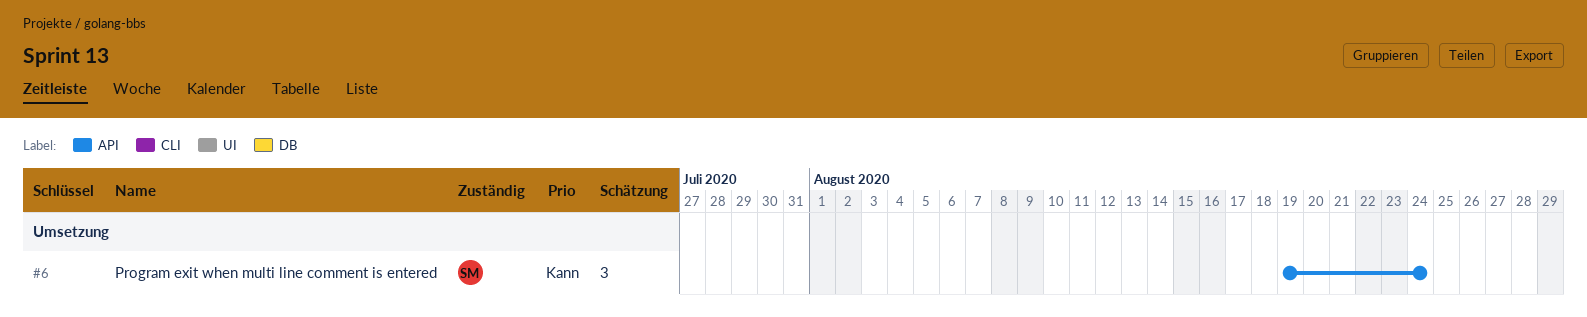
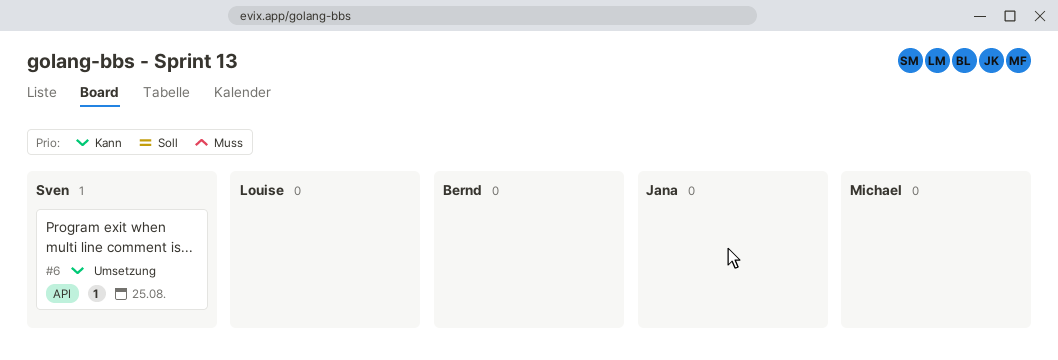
#6, estimate: 3 -> 1
#6, due: Aug 24 -> Aug 25

